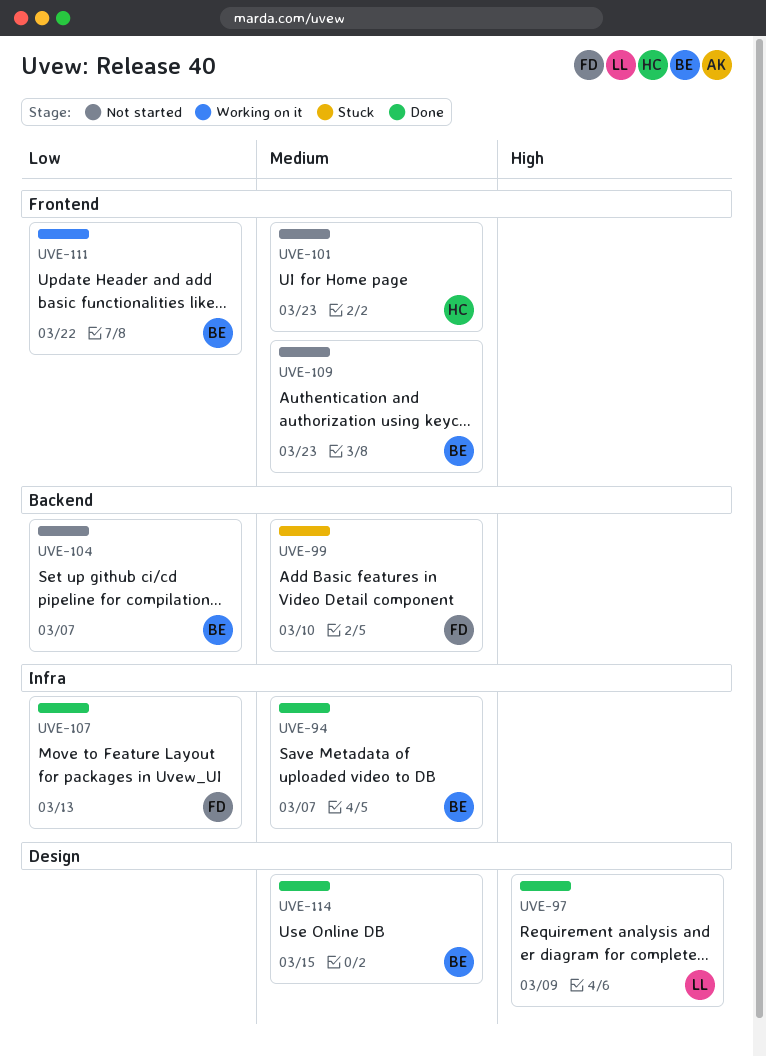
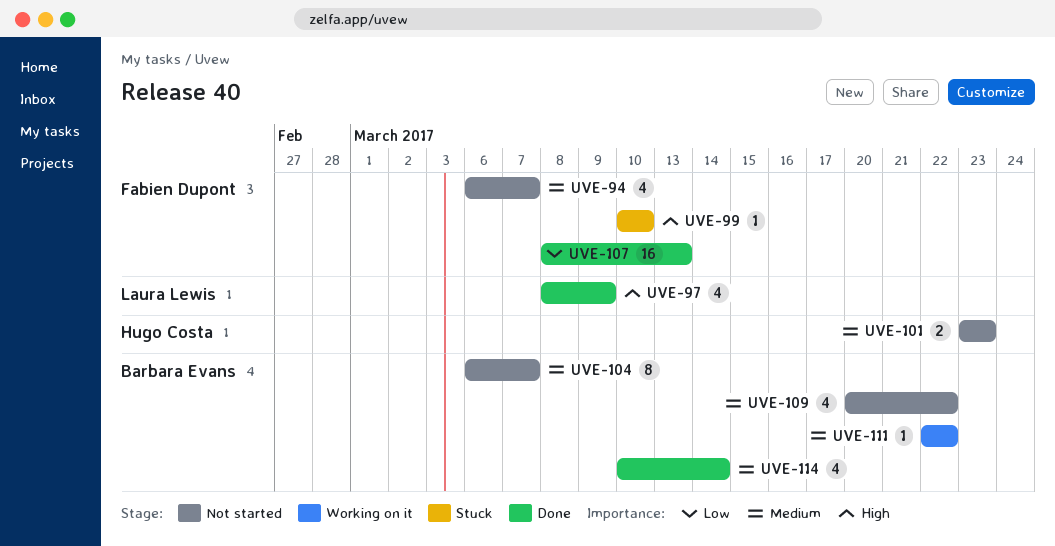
UVE-94, status: Done -> Not started
UVE-94, owner: Barbara Evans -> Fabien Dupont
UVE-99, priority: Medium -> High
UVE-104, priority: Low -> Medium
UVE-109, due: Mar 23 -> Mar 22
UVE-111, priority: Low -> Medium
UVE-114, due: Mar 15 -> Mar 14

